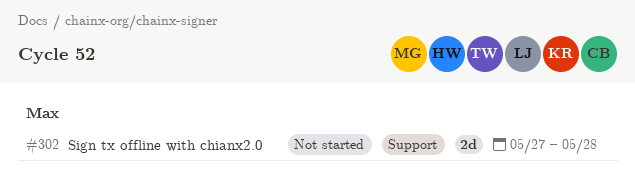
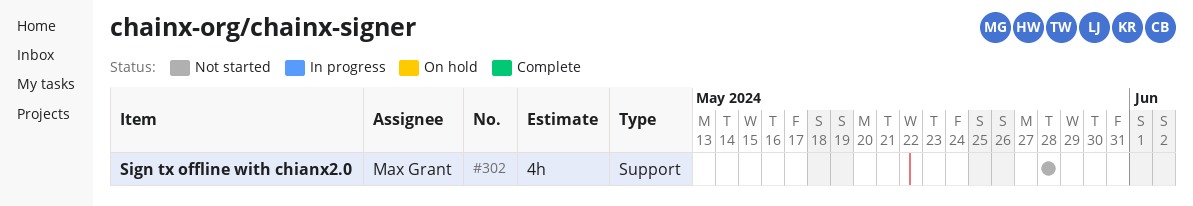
#302, estimate: 2d -> 4h
#302, start: May 27 -> May 28

